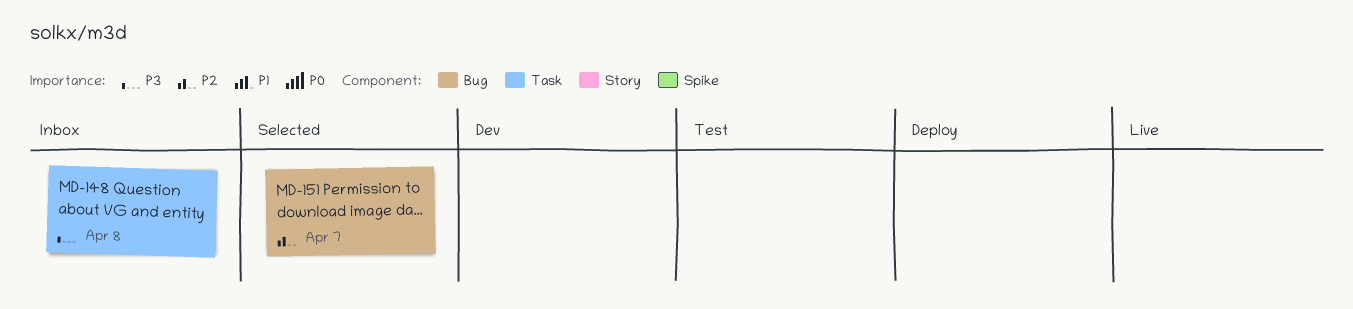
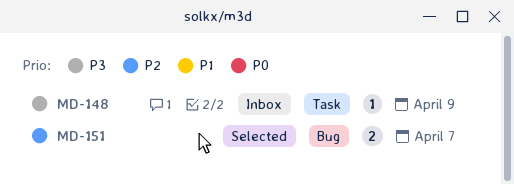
MD-148, due: Apr 8 -> Apr 9

